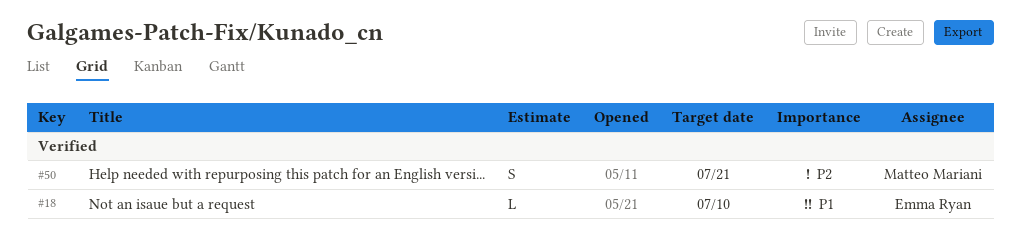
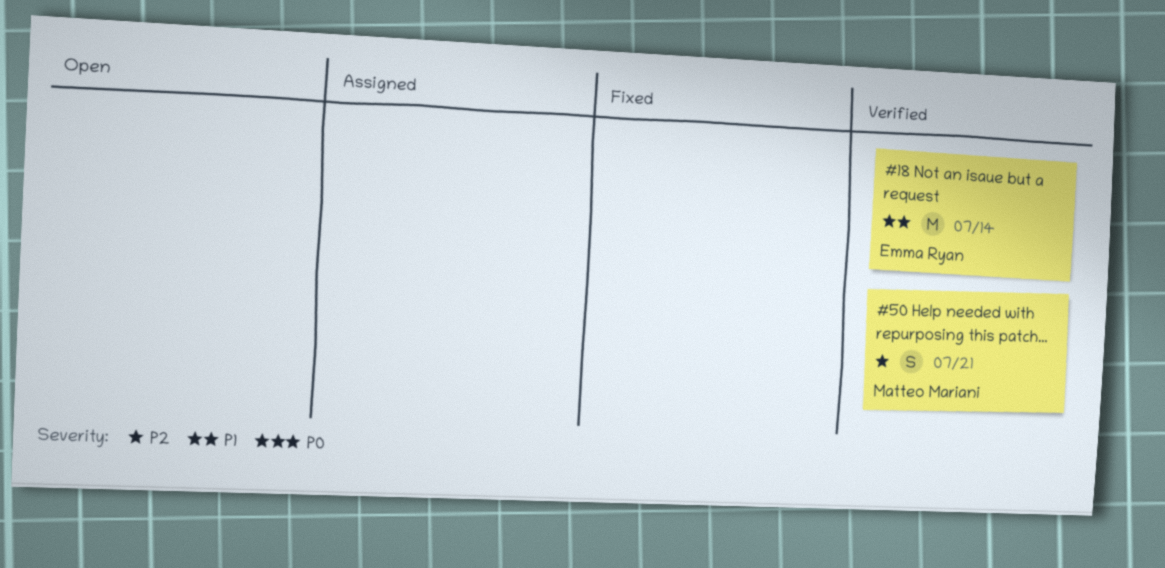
#18, estimate: L -> M
#18, due: Jul 10 -> Jul 14

